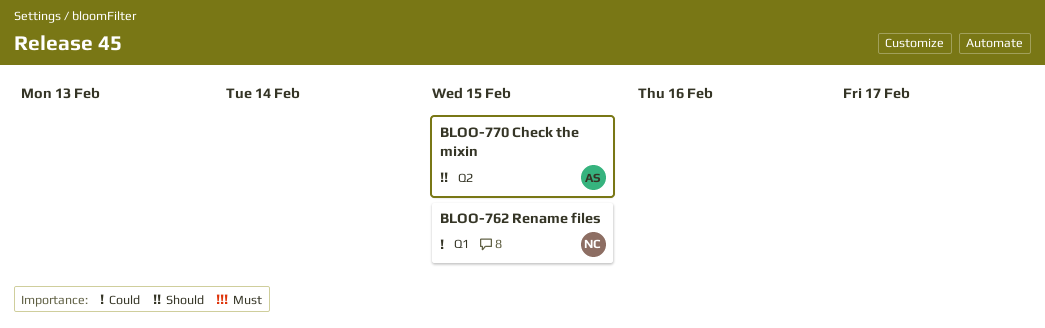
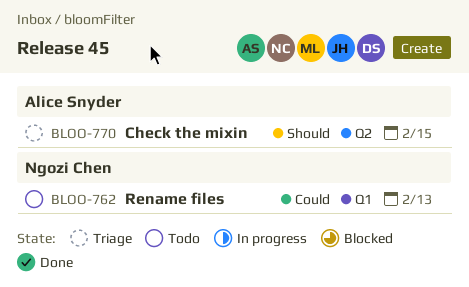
BLOO-762, due: Feb 15 -> Feb 13

